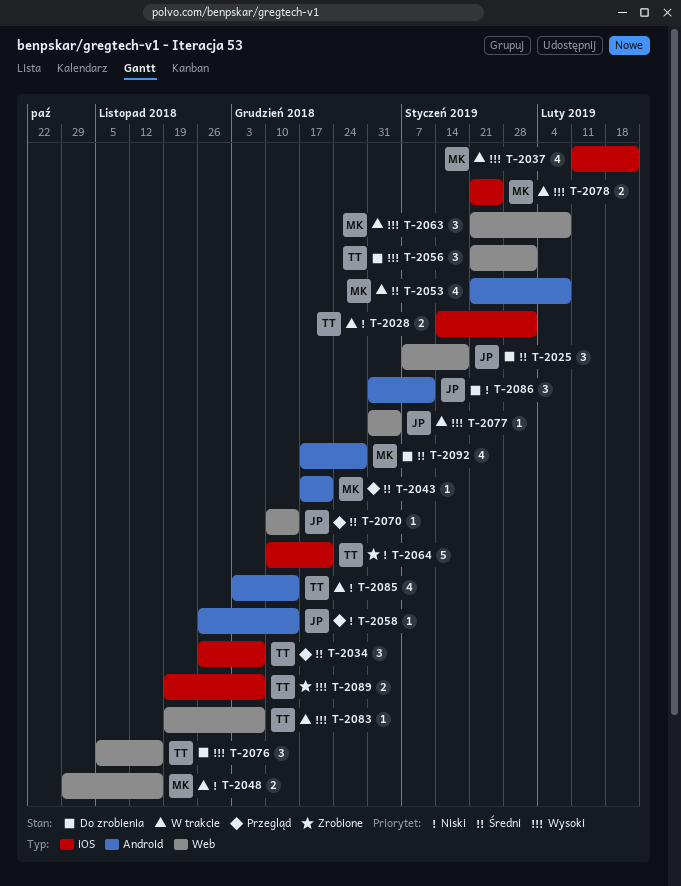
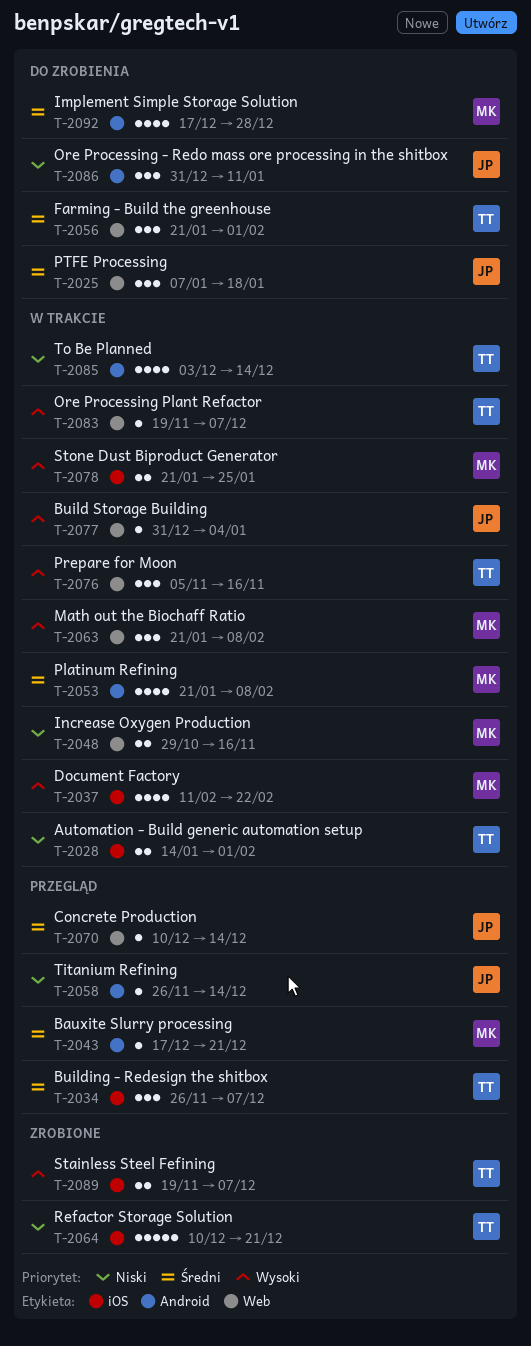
T-2056, priority: Wysoki -> Średni
T-2076, status: Do zrobienia -> W trakcie

